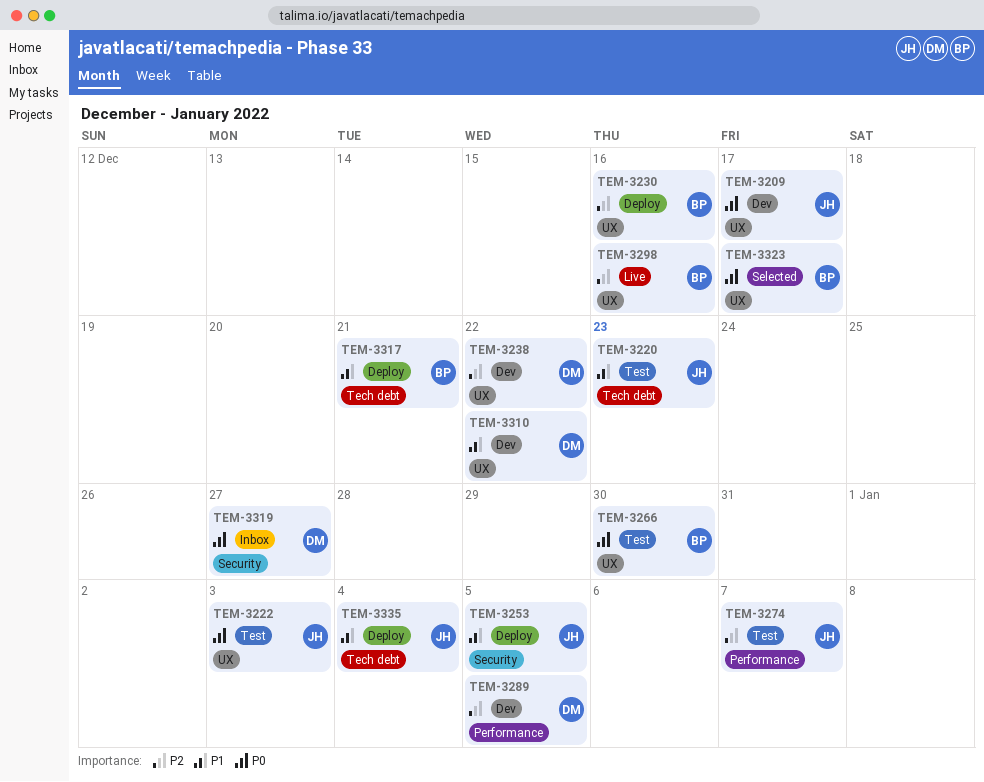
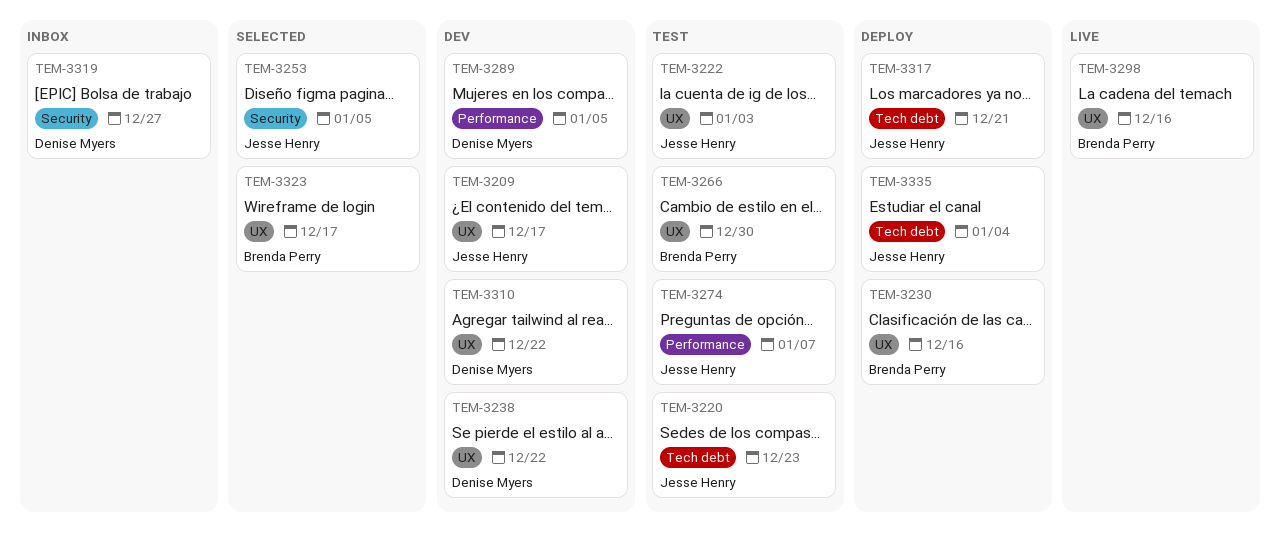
TEM-3253, status: Deploy -> Selected
TEM-3317, owner: Brenda Perry -> Jesse Henry

